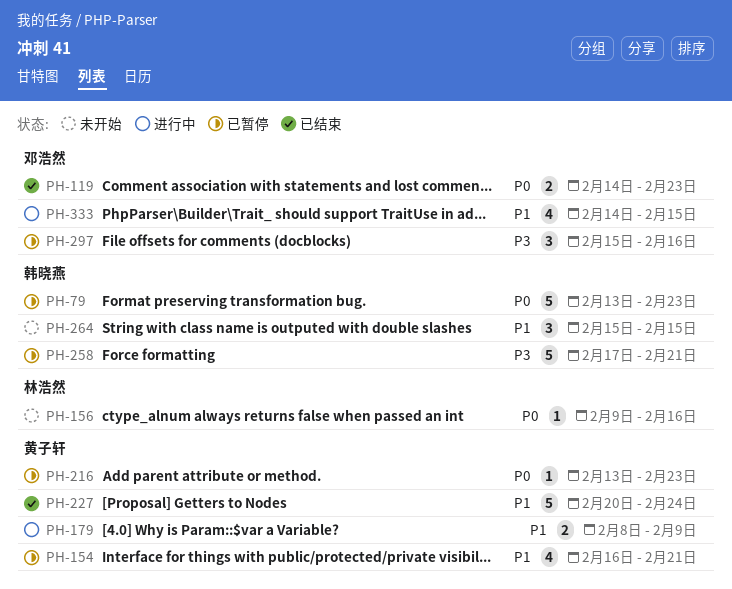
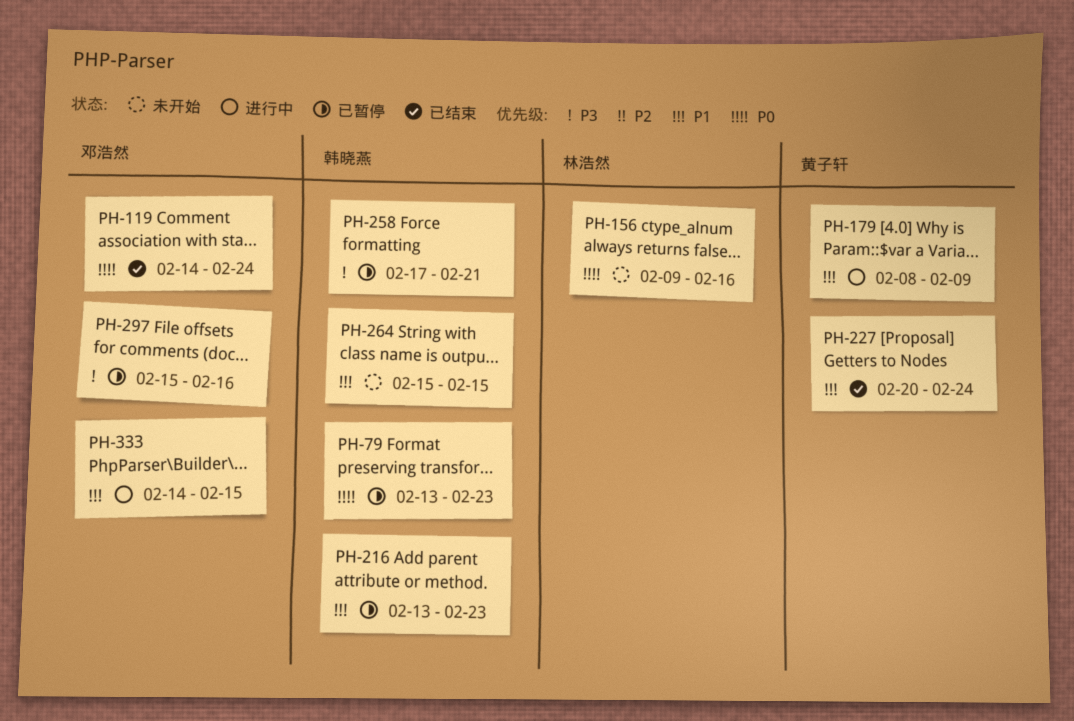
PH-119, due: Feb 23 -> Feb 24
PH-154: present -> none
PH-216, owner: 黄子轩 -> 韩晓燕
PH-216, priority: P0 -> P1

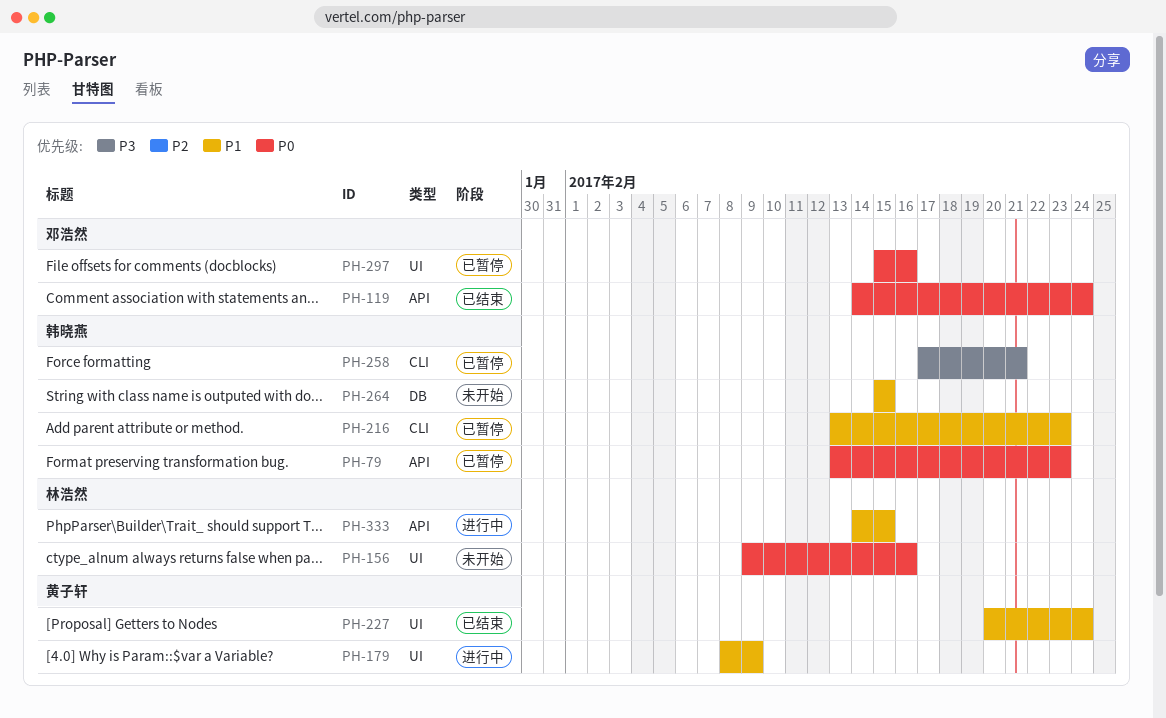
PH-297, priority: P3 -> P0
PH-333, owner: 邓浩然 -> 林浩然

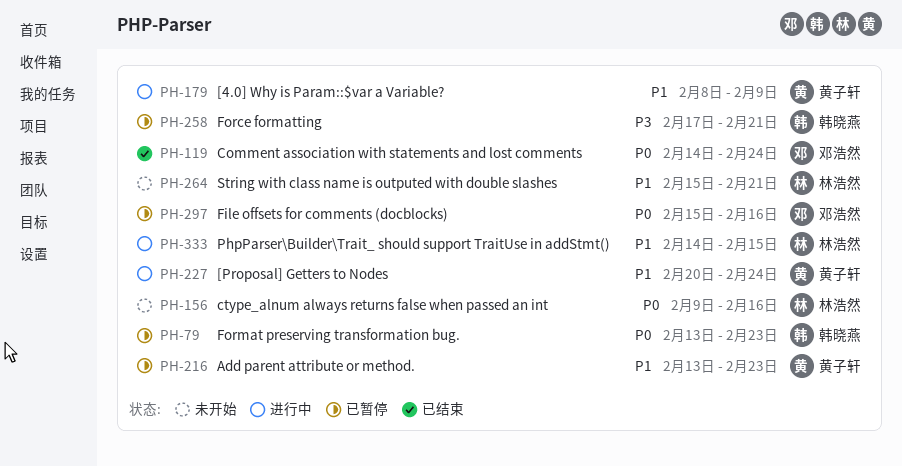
PH-216, owner: 韩晓燕 -> 黄子轩
PH-227, status: 已结束 -> 进行中
PH-264, owner: 韩晓燕 -> 林浩然
PH-264, due: Feb 15 -> Feb 21

